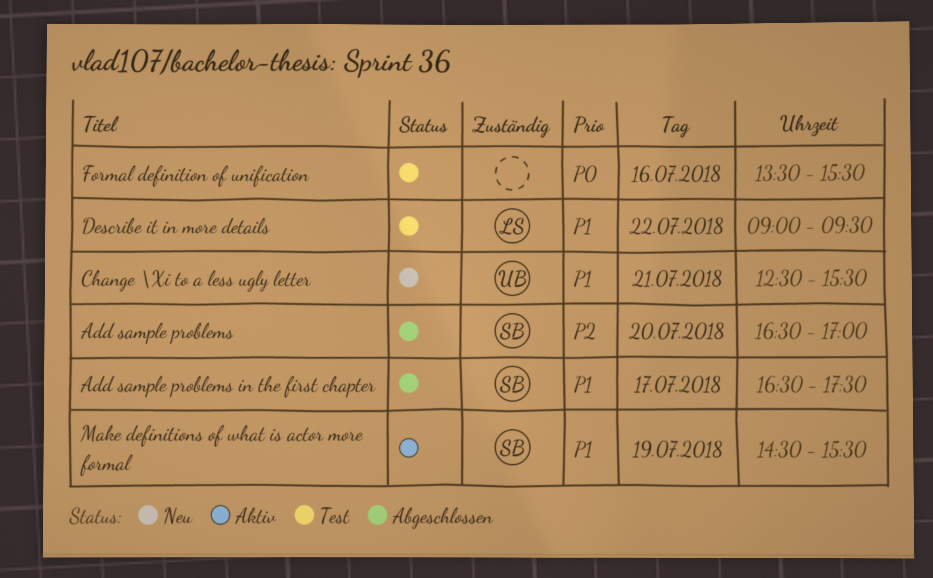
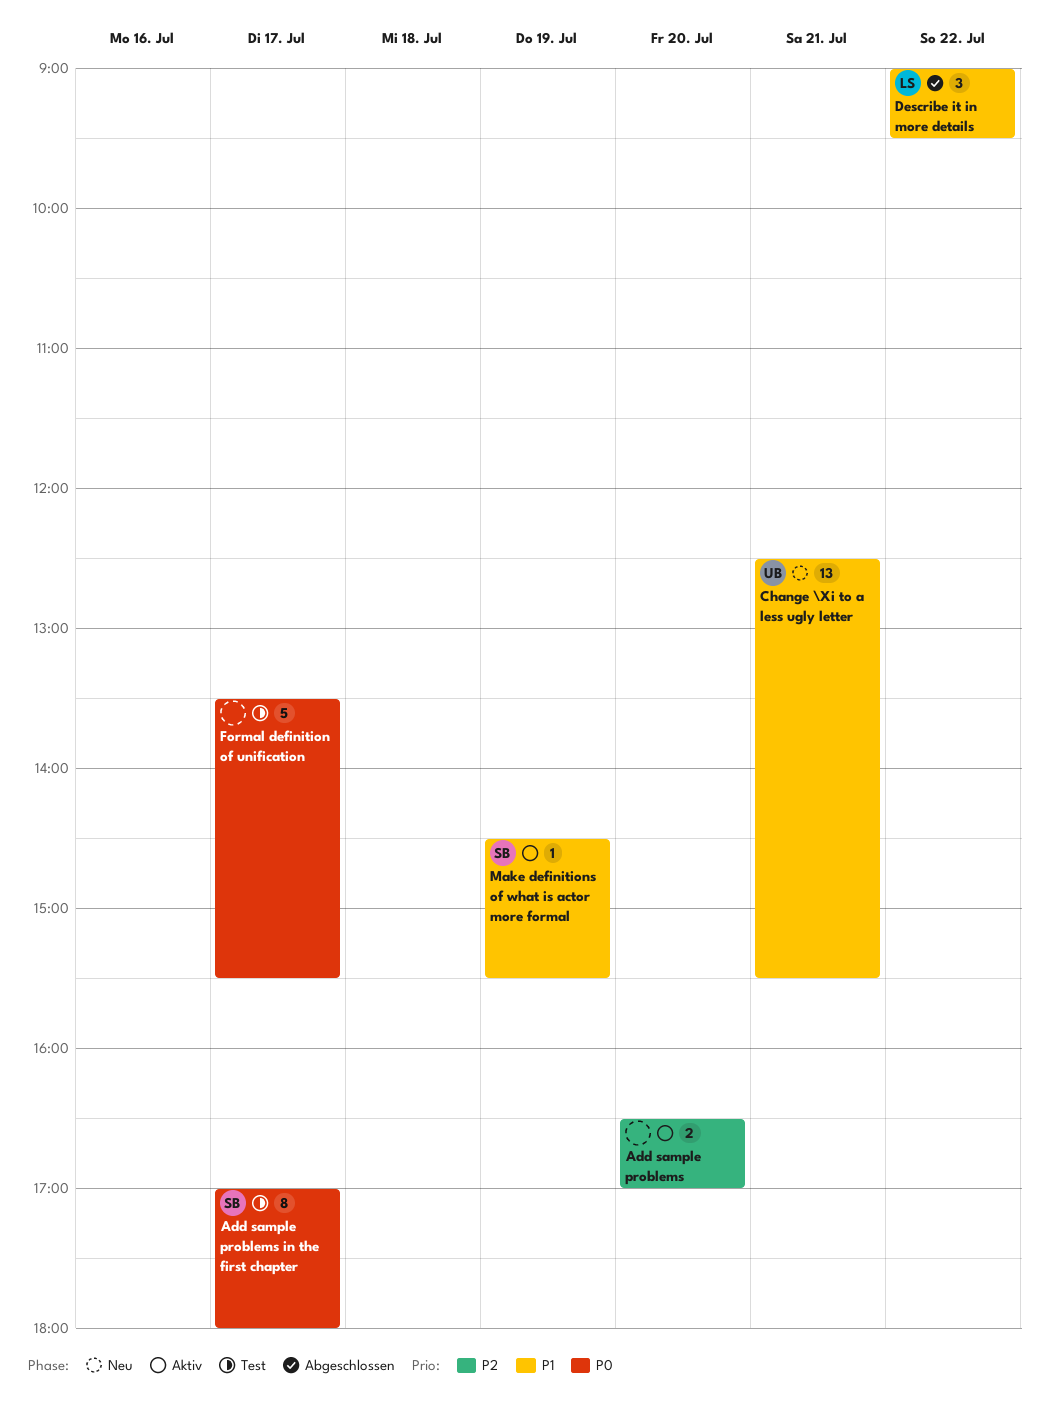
Add sample problems, status: Abgeschlossen -> Aktiv
Add sample problems, owner: SB -> none
Add sample problems in the first chapter, status: Abgeschlossen -> Test
Add sample problems in the first chapter, priority: P1 -> P0
Add sample problems in the first chapter, begins: 16:30 -> 17:00
Add sample problems in the first chapter, ends: 17:30 -> 18:00
Describe it in more details, status: Test -> Abgeschlossen
Formal definition of unification, day: Jul 16 -> Jul 17

